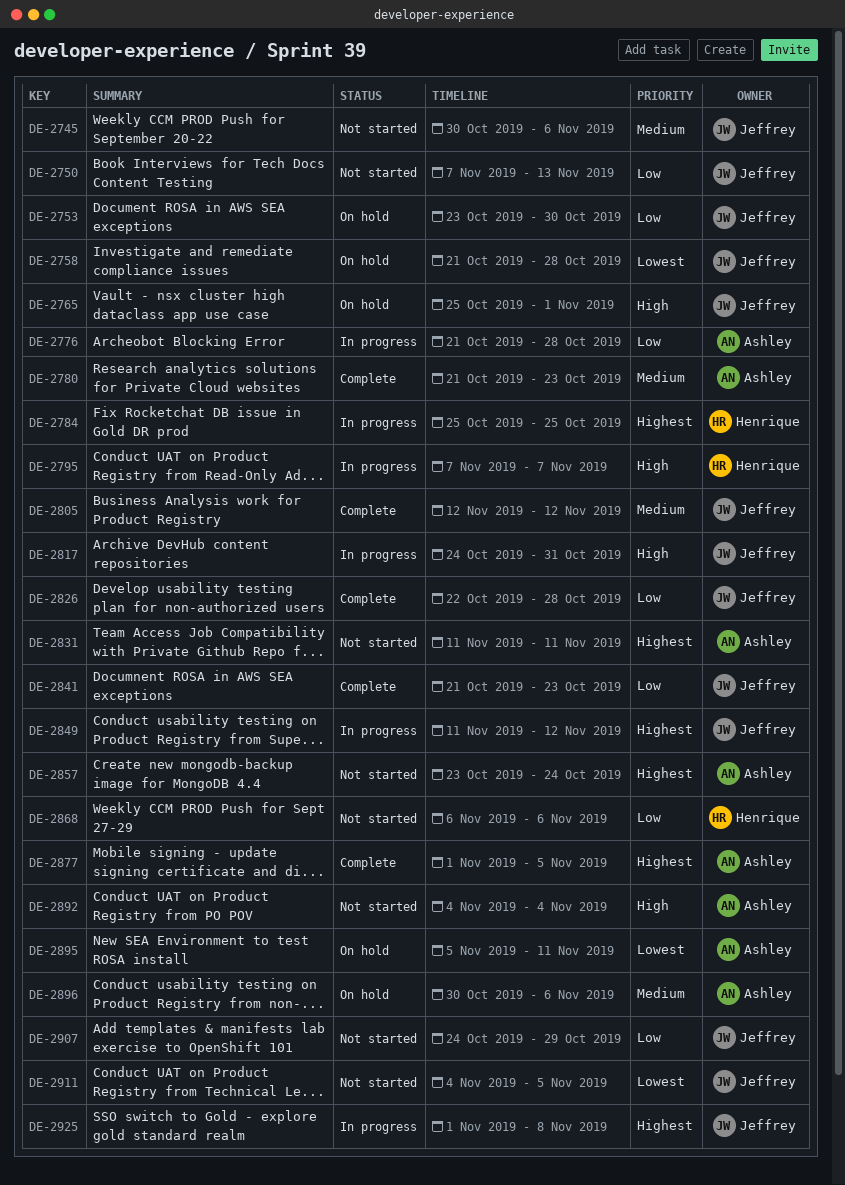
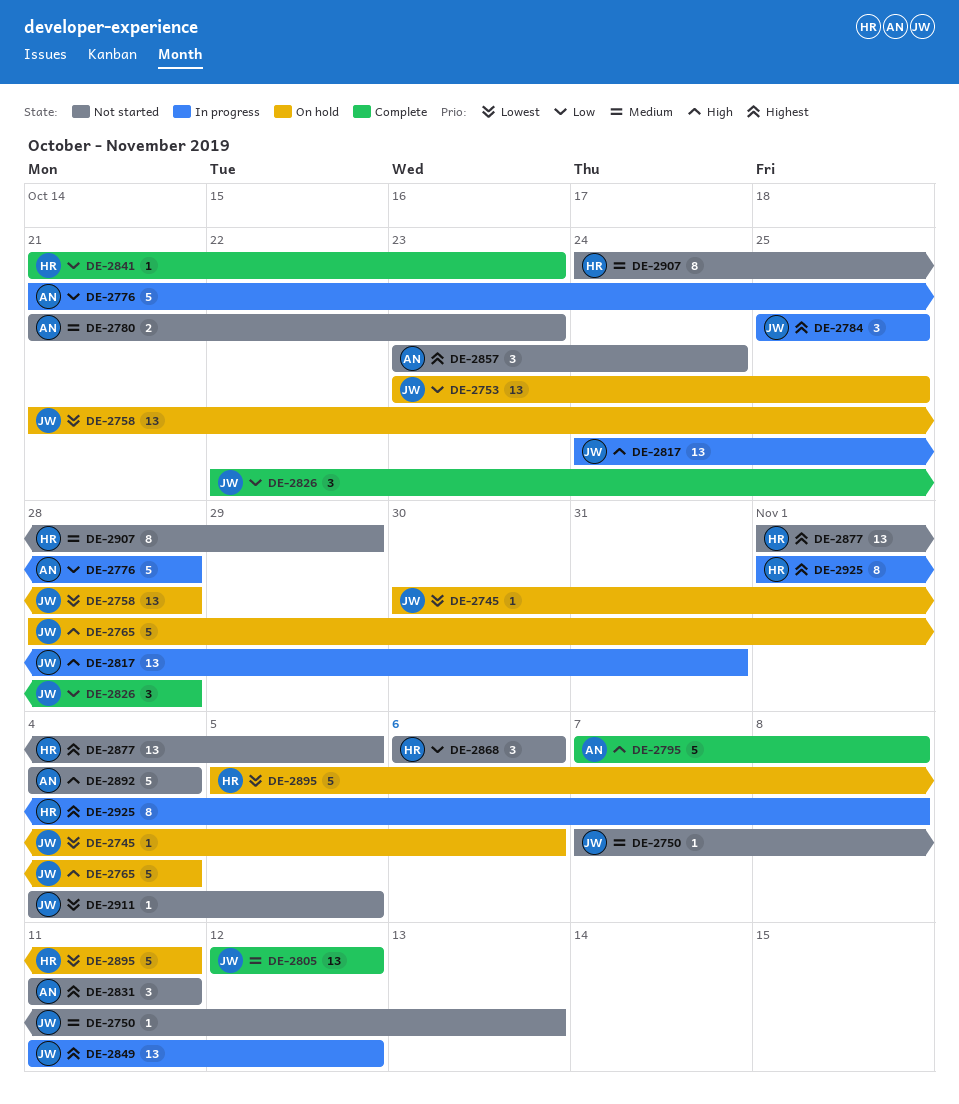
DE-2745, status: Not started -> On hold
DE-2745, priority: Medium -> Lowest
DE-2750, priority: Low -> Medium
DE-2753, due: Oct 30 -> Oct 25
DE-2765, start: Oct 25 -> Oct 28
DE-2765, due: Nov 1 -> Nov 4
DE-2780, status: Complete -> Not started
DE-2784, owner: Henrique -> Jeffrey
DE-2795, status: In progress -> Complete
DE-2795, owner: Henrique -> Ashley
DE-2795, due: Nov 7 -> Nov 8
DE-2841, owner: Jeffrey -> Henrique
DE-2877, status: Complete -> Not started
DE-2877, owner: Ashley -> Henrique
DE-2895, owner: Ashley -> Henrique
DE-2896: present -> none
DE-2907, owner: Jeffrey -> Henrique
DE-2907, priority: Low -> Medium
DE-2925, owner: Jeffrey -> Henrique

